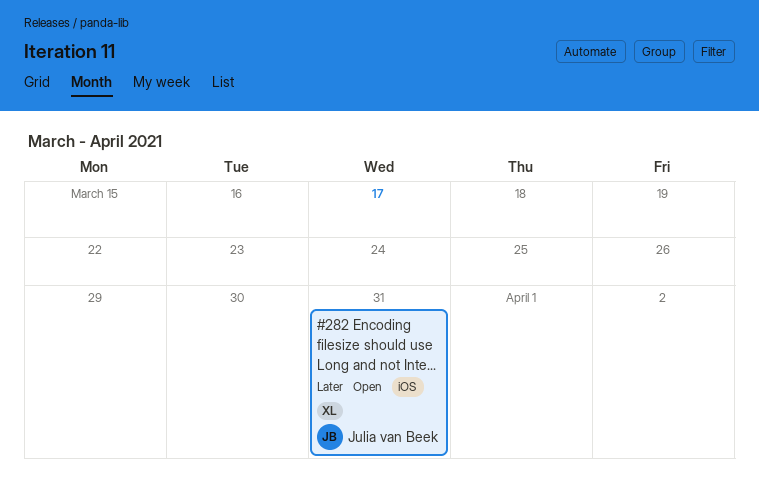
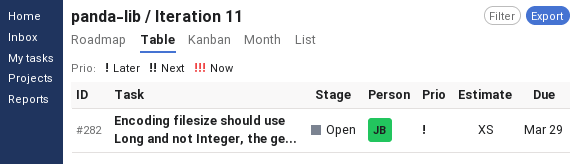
#282, estimate: XL -> XS
#282, due: Mar 31 -> Mar 29

